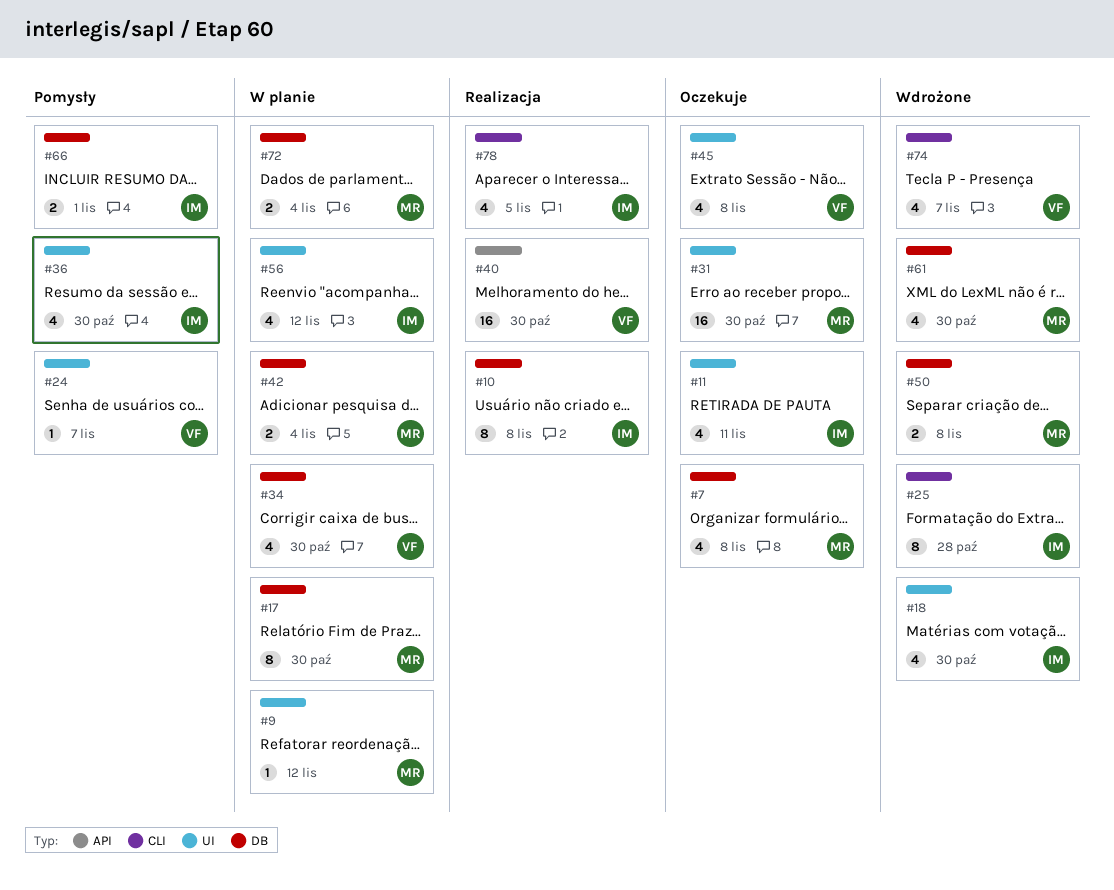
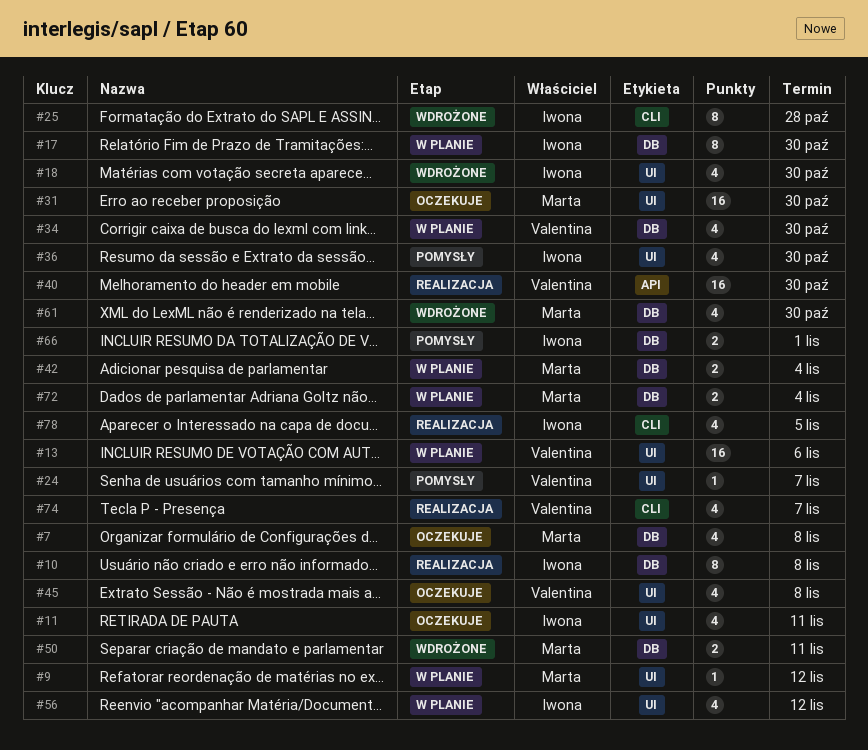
#13: none -> present
#17, owner: Marta -> Iwona
#50, due: Nov 8 -> Nov 11
#74, status: Wdrożone -> Realizacja

